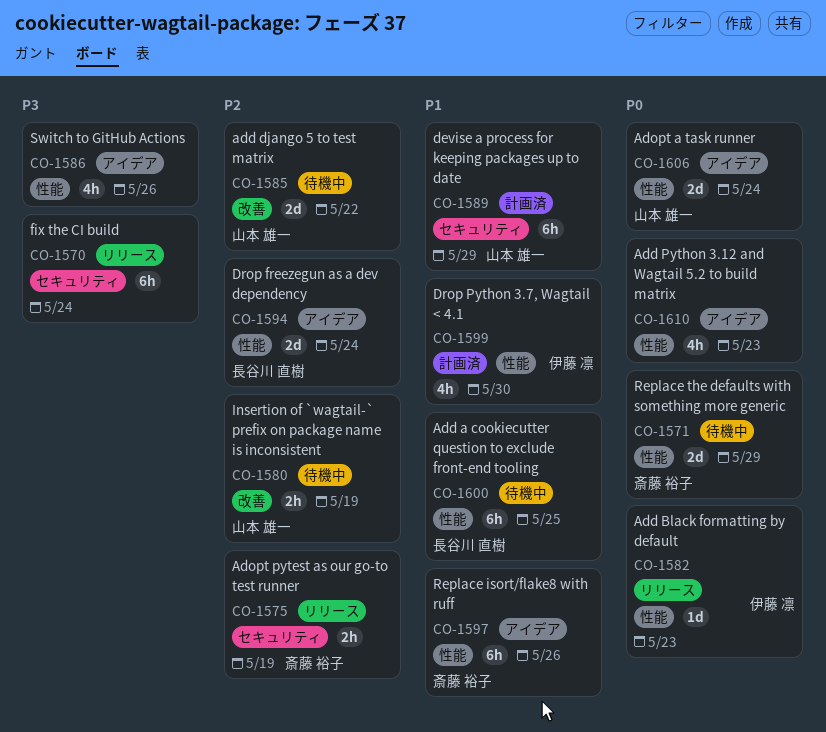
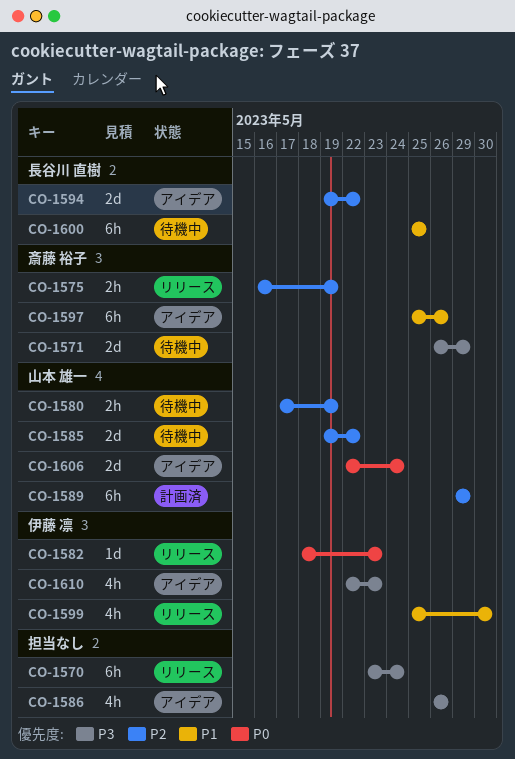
CO-1571, priority: P0 -> P3
CO-1589, priority: P1 -> P2
CO-1594, due: May 24 -> May 22
CO-1599, status: 計画済 -> リリース
CO-1610, owner: none -> 伊藤 凛
CO-1610, priority: P0 -> P3

